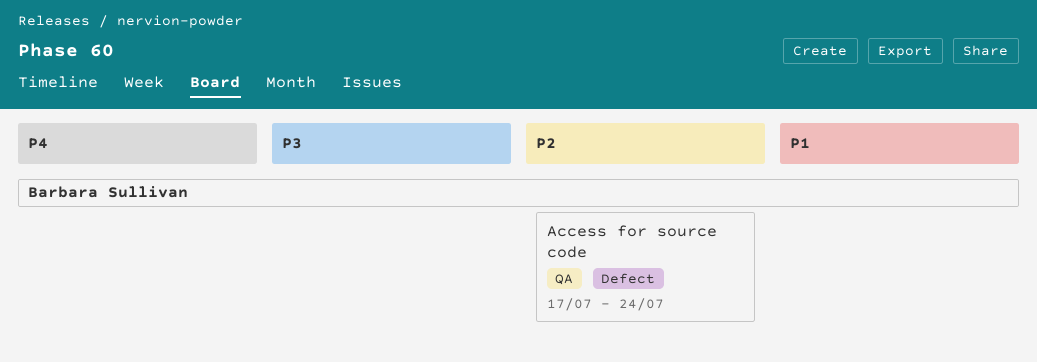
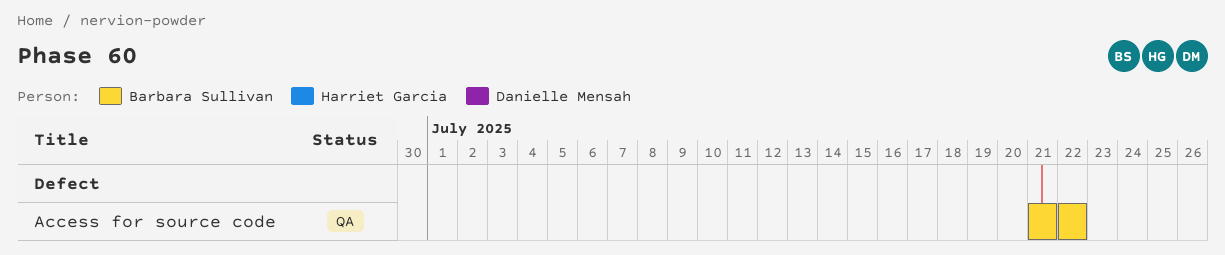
Access for source code, start: Jul 17 -> Jul 21
Access for source code, due: Jul 24 -> Jul 22

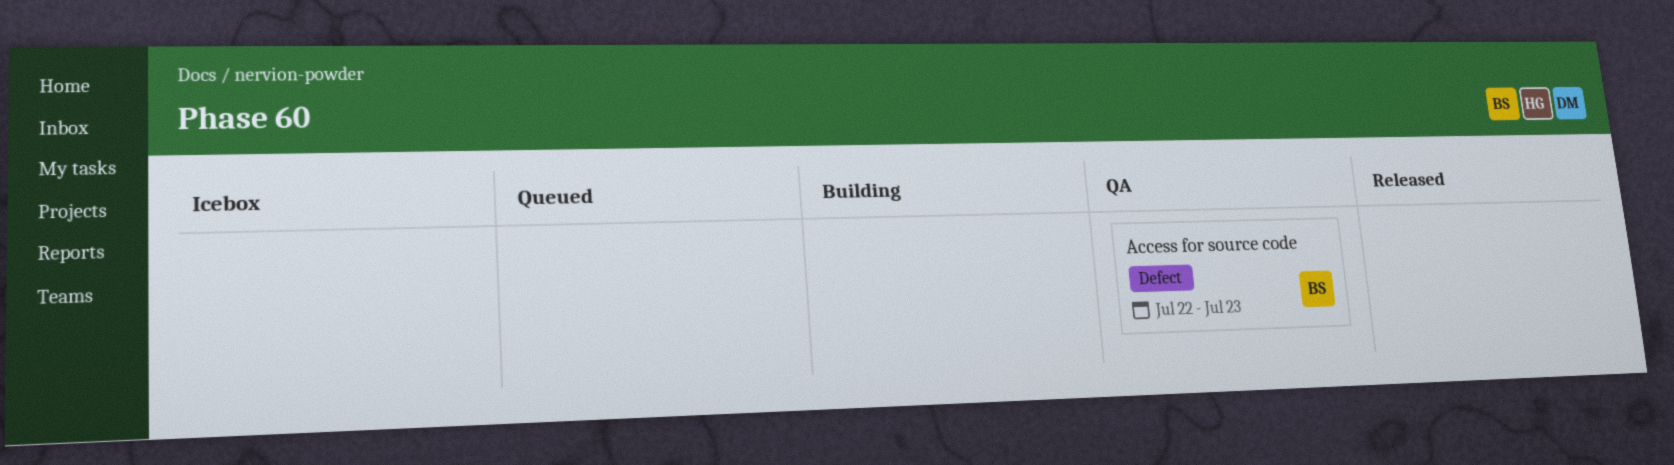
Access for source code, start: Jul 21 -> Jul 22
Access for source code, due: Jul 22 -> Jul 23

